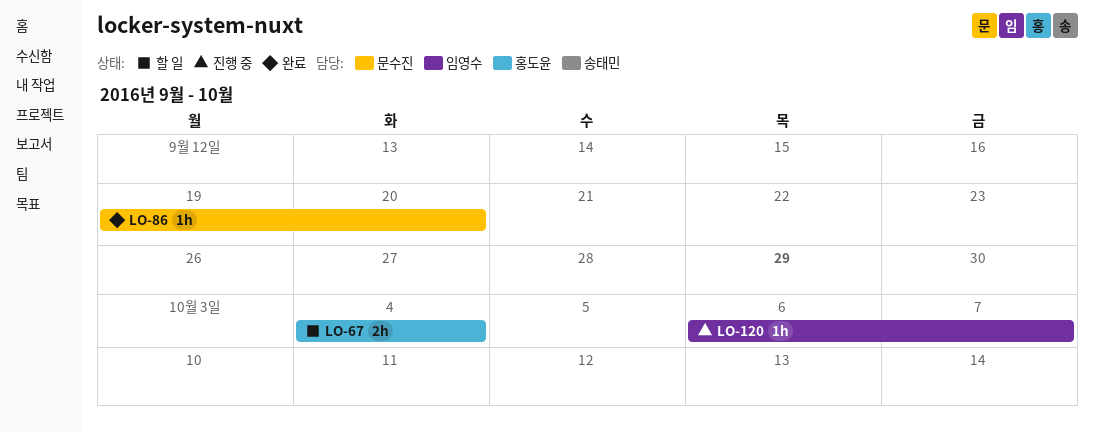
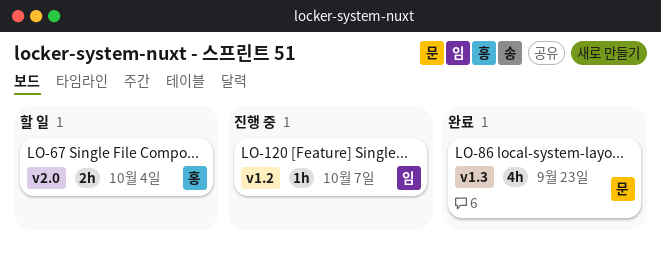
LO-86, estimate: 1h -> 4h
LO-86, due: Sep 20 -> Sep 23

